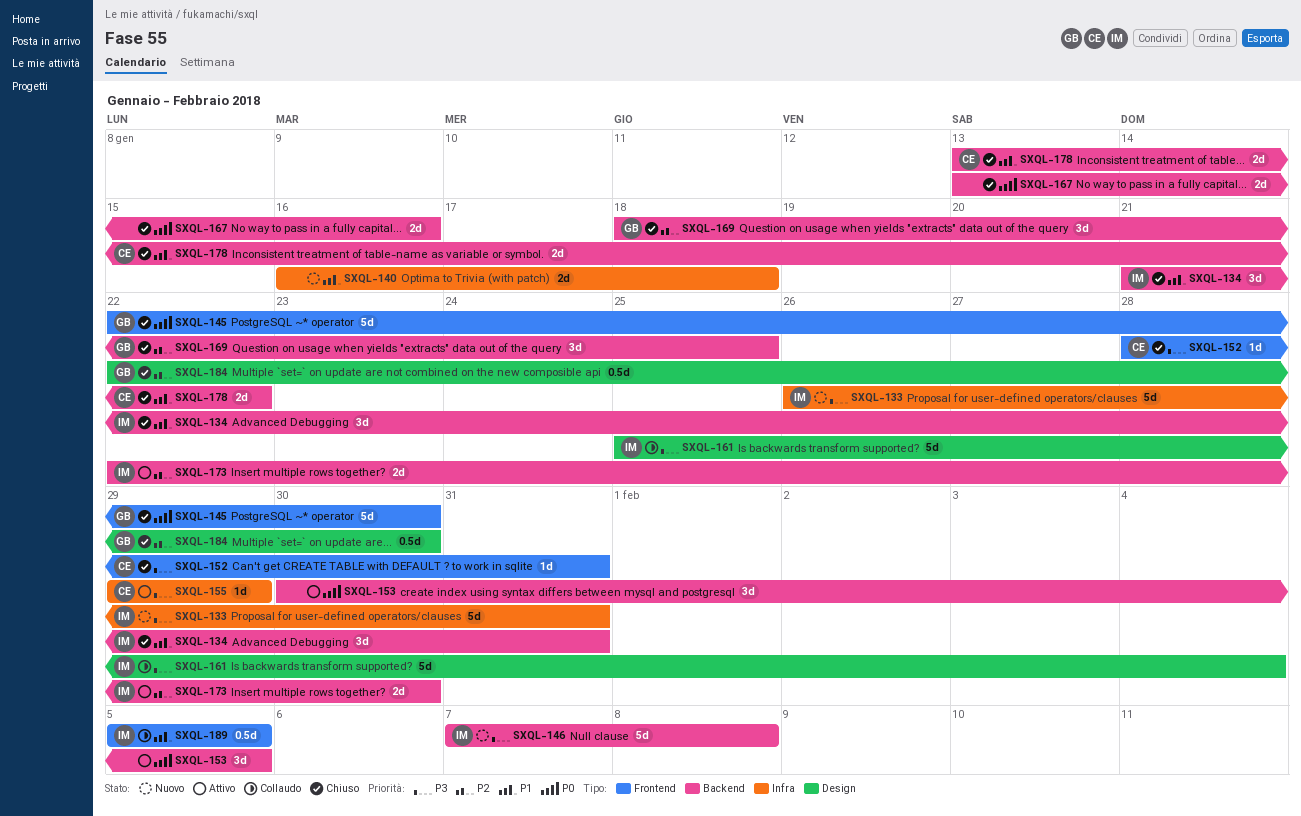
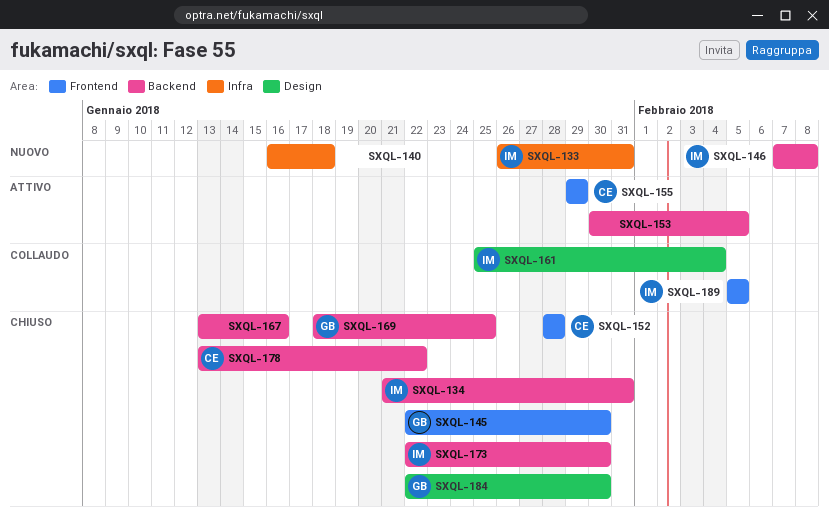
SXQL-152, due: Jan 31 -> Jan 28
SXQL-155, label: Infra -> Frontend
SXQL-173, status: Attivo -> Chiuso

